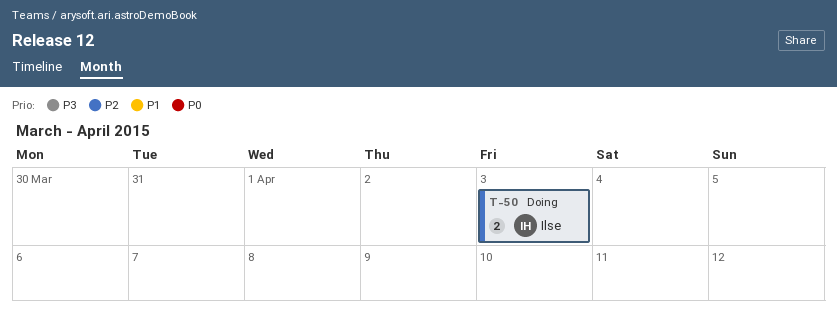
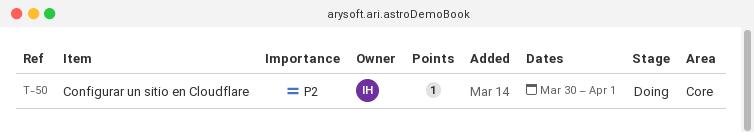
T-50, estimate: 2 -> 1
T-50, due: Apr 3 -> Apr 1

